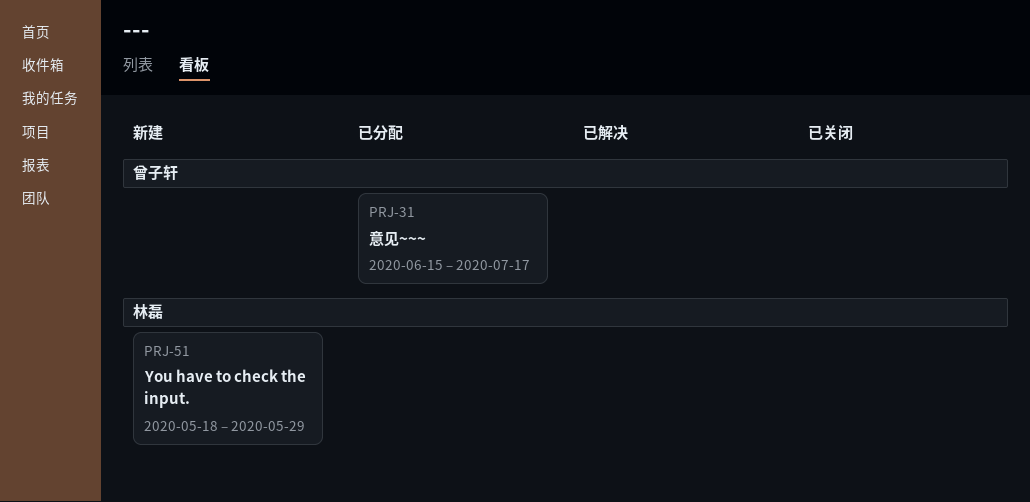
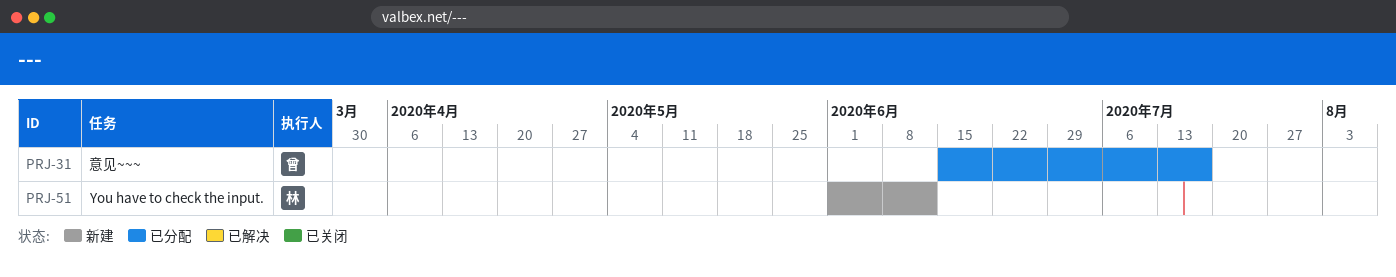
PRJ-51, start: May 18 -> Jun 1
PRJ-51, due: May 29 -> Jun 12

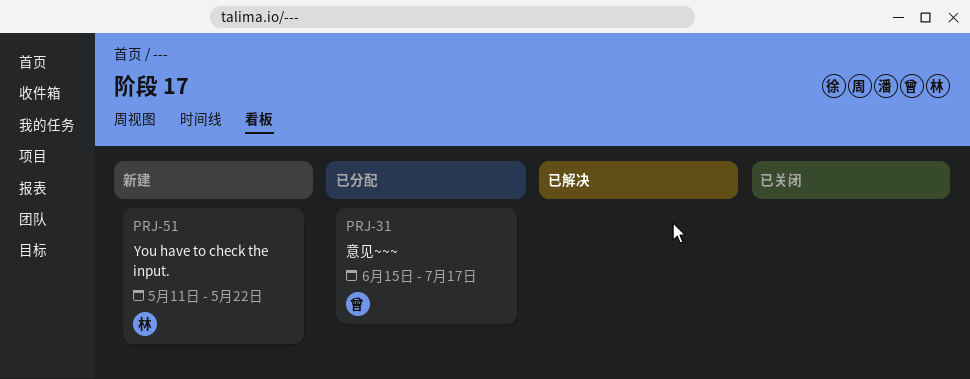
PRJ-51, start: Jun 1 -> May 11
PRJ-51, due: Jun 12 -> May 22

